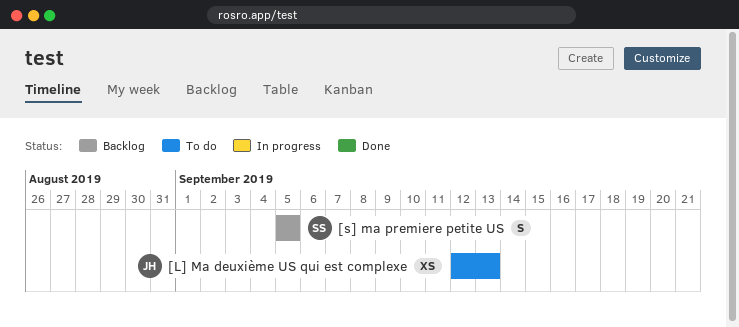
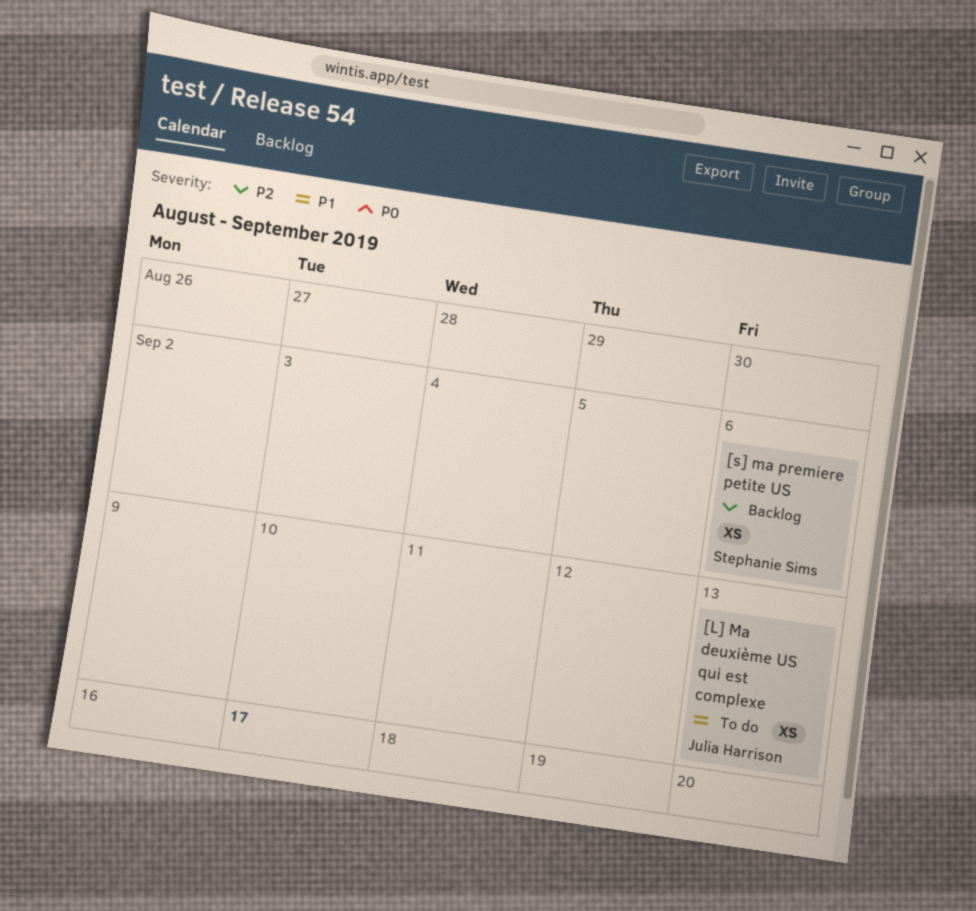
[s] ma premiere petite US, estimate: S -> XS
[s] ma premiere petite US, due: Sep 5 -> Sep 6

